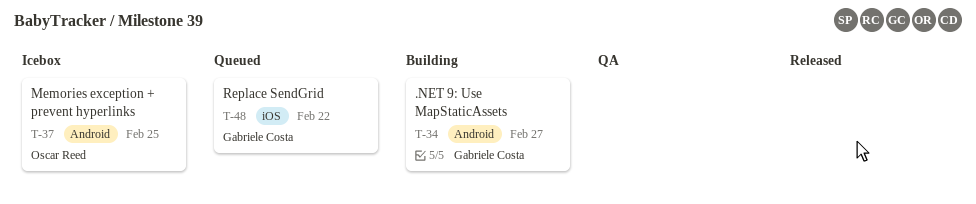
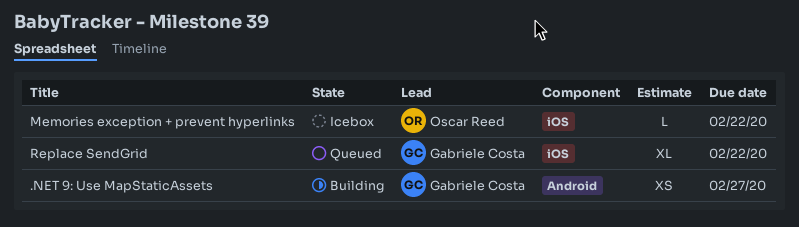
Memories exception + prevent hyperlinks, label: Android -> iOS
Memories exception + prevent hyperlinks, due: Feb 25 -> Feb 22

